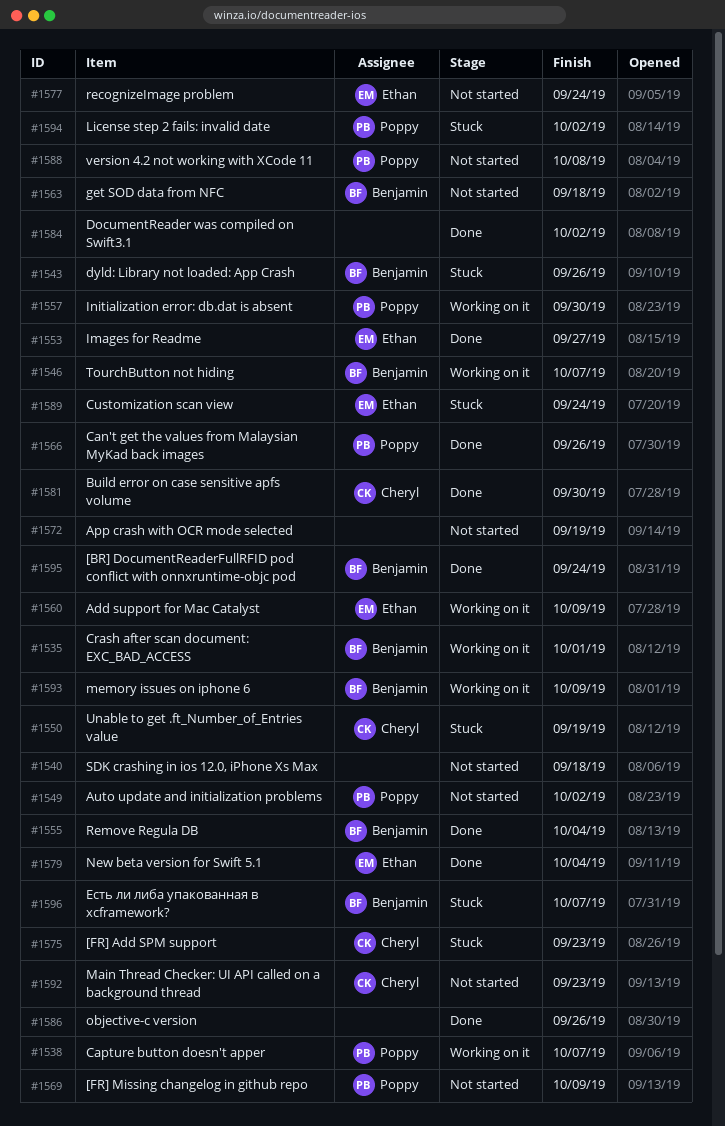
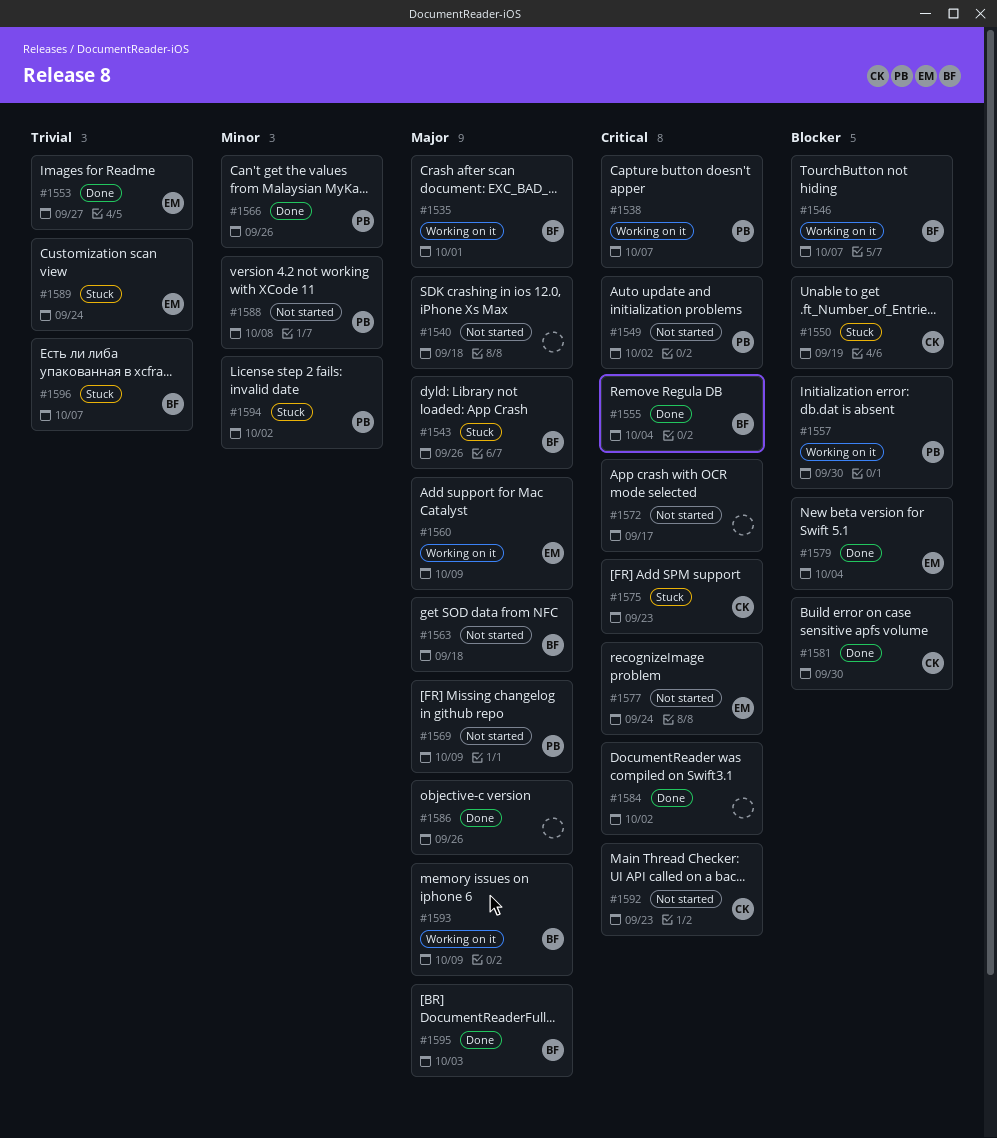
#1572, due: Sep 19 -> Sep 17
#1595, due: Sep 24 -> Oct 3

